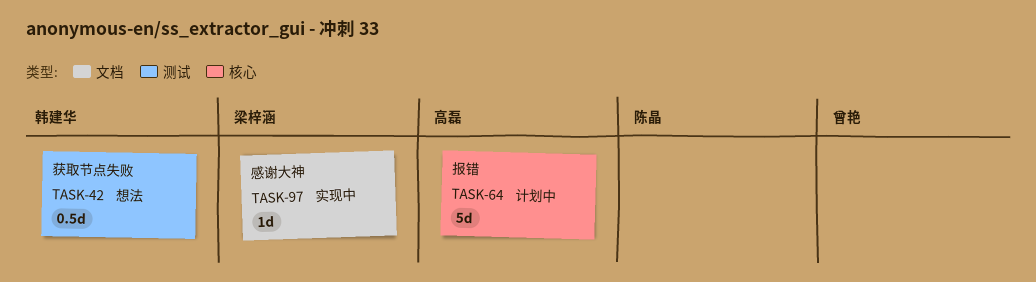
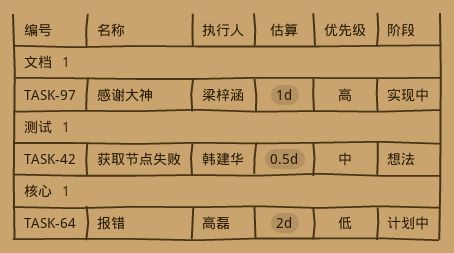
TASK-64, estimate: 5d -> 2d

